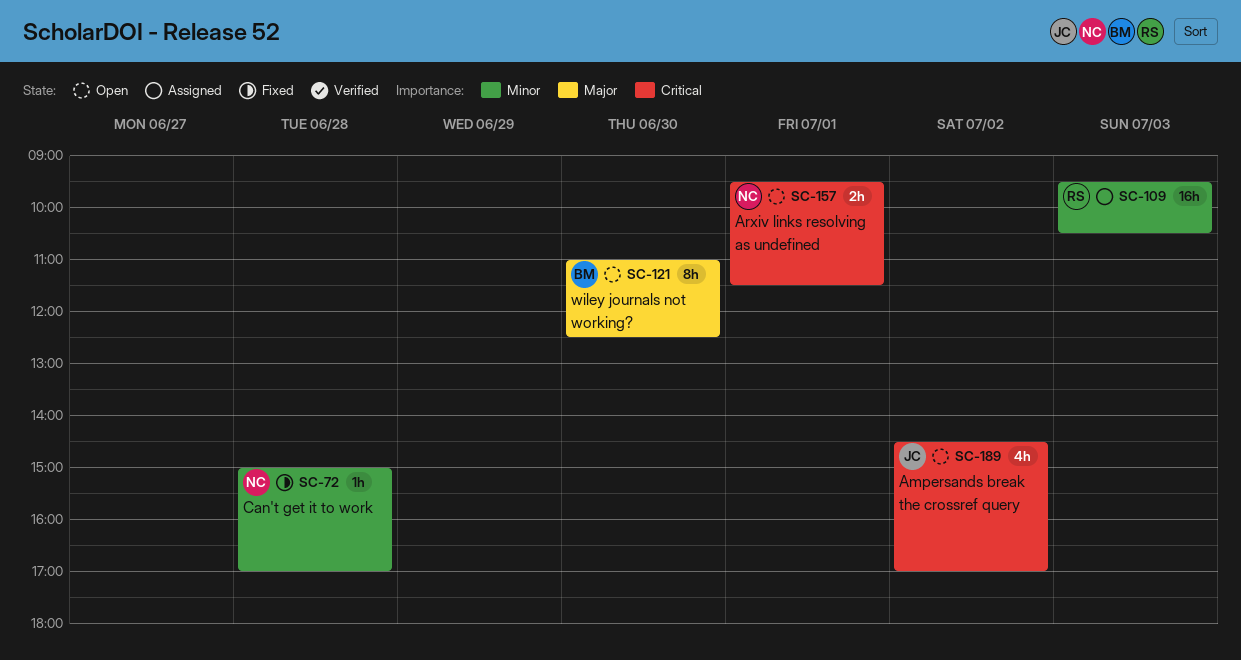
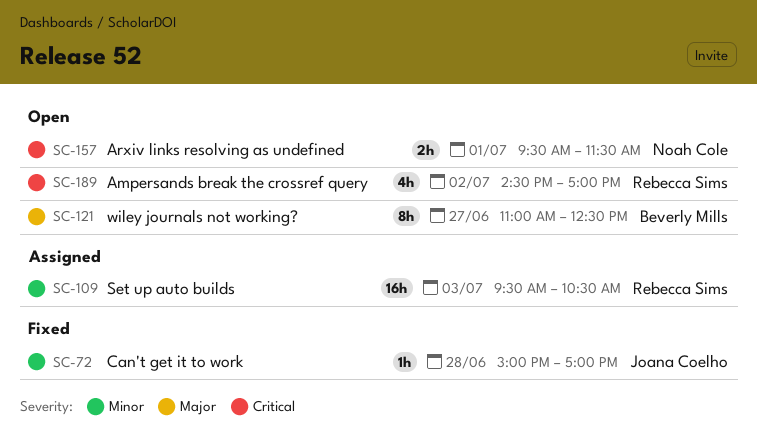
SC-72, owner: Noah Cole -> Joana Coelho
SC-121, day: Jun 30 -> Jun 27
SC-189, owner: Joana Coelho -> Rebecca Sims

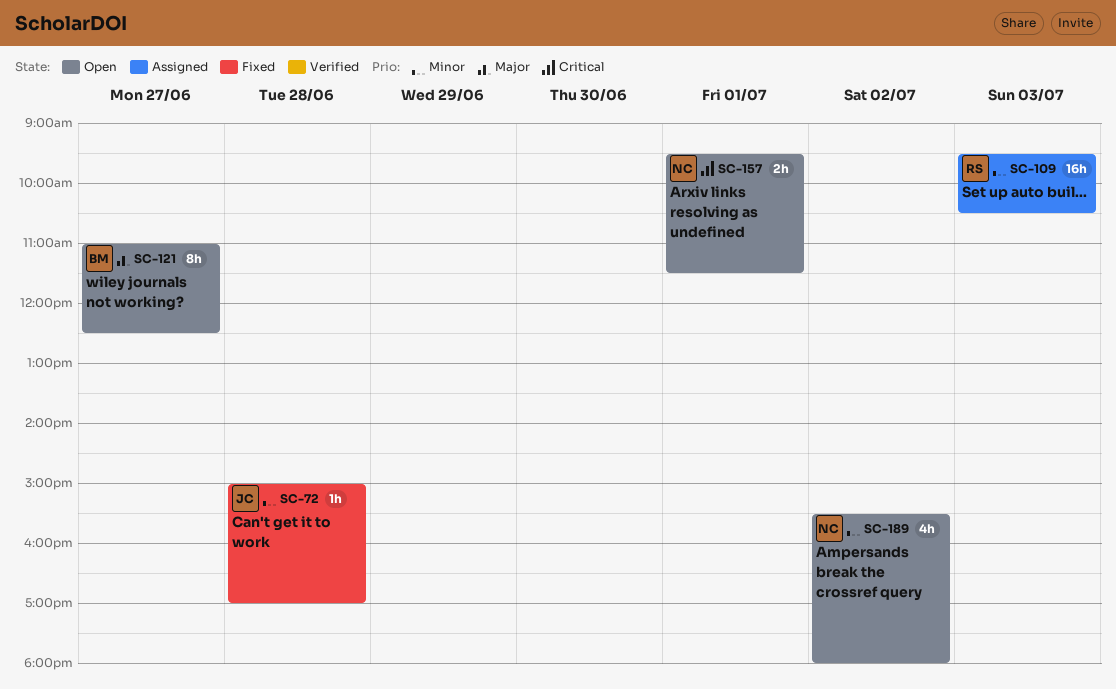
SC-189, owner: Rebecca Sims -> Noah Cole
SC-189, priority: Critical -> Minor
SC-189, begins: 14:30 -> 15:30
SC-189, ends: 17:00 -> 18:00

